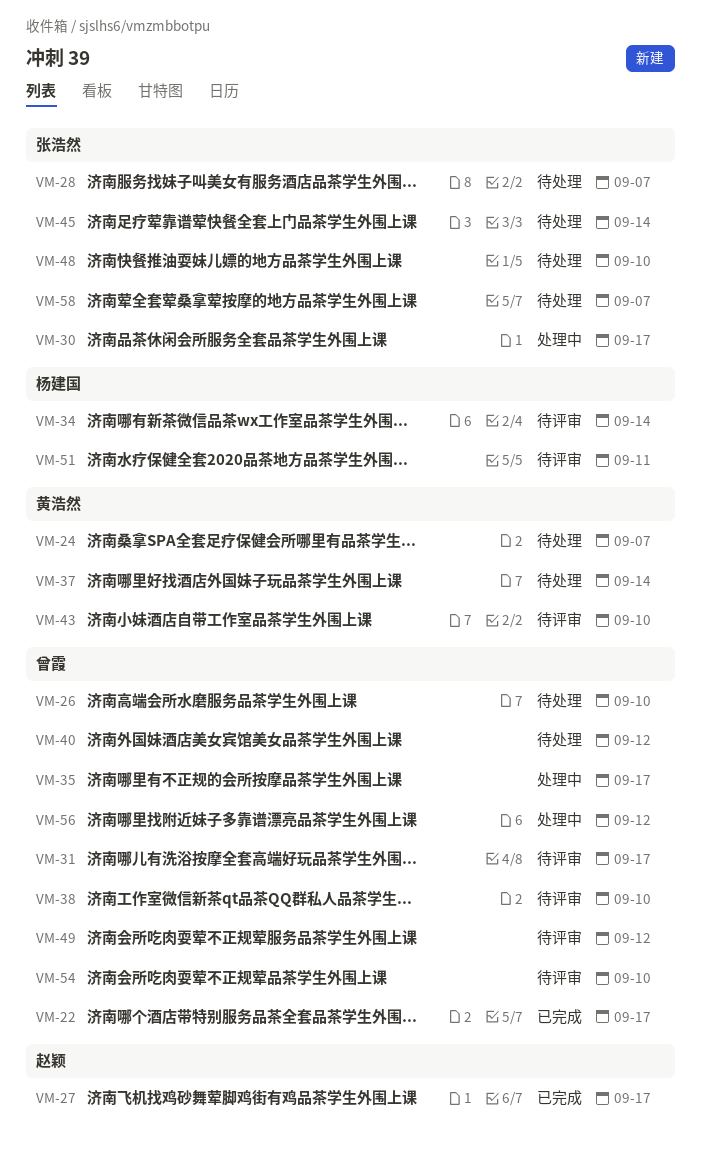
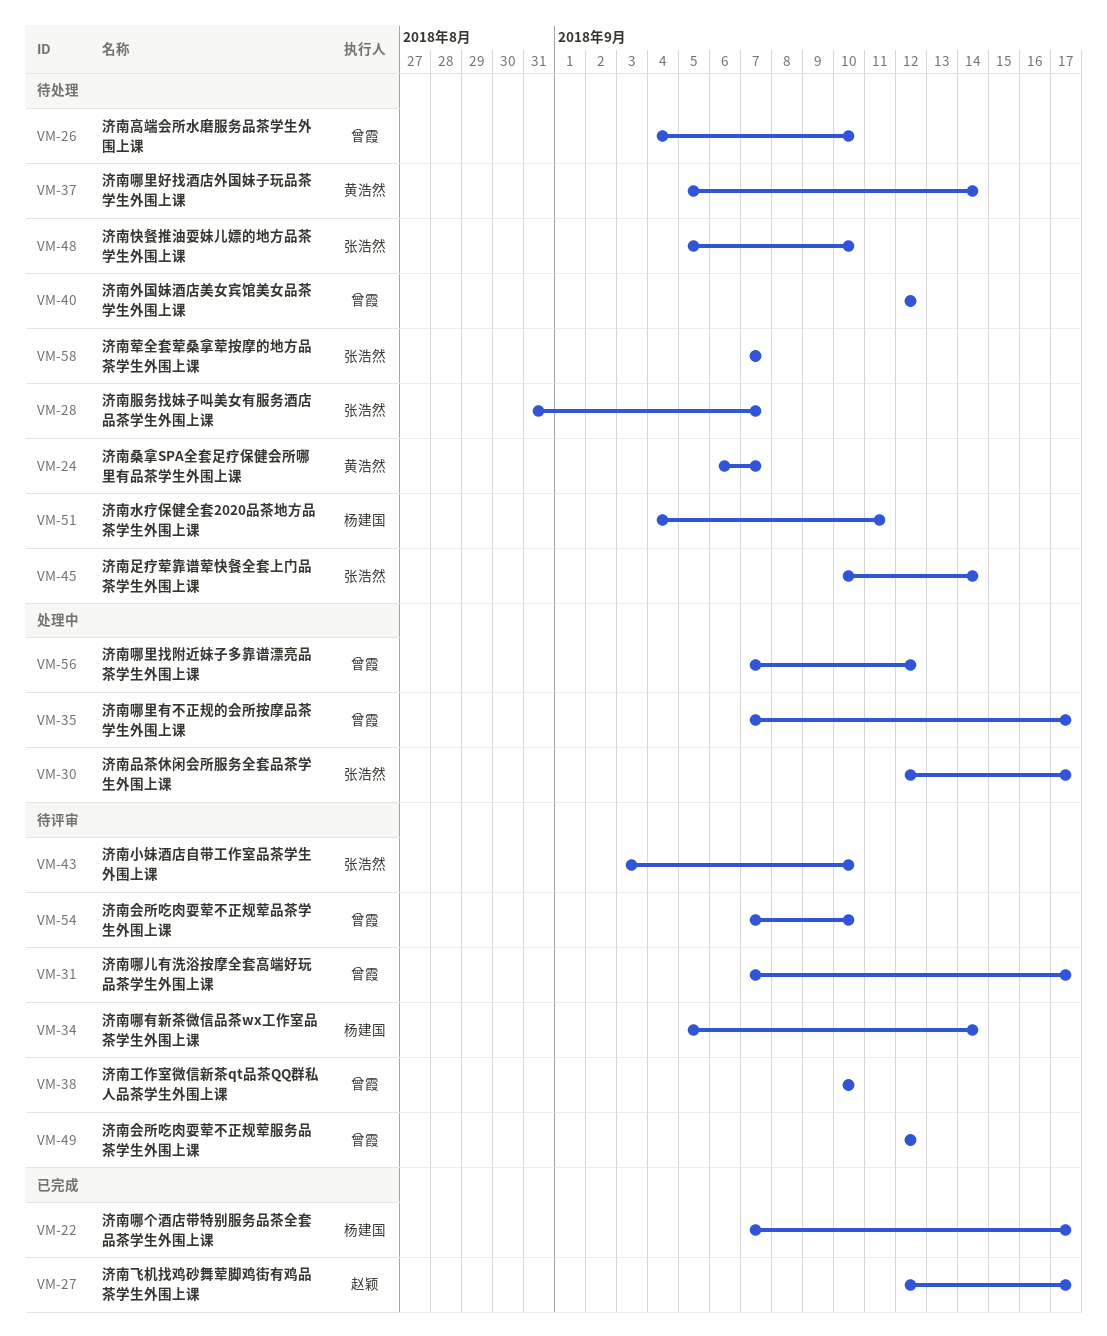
VM-22, owner: 曾霞 -> 杨建国
VM-43, owner: 黄浩然 -> 张浩然
VM-51, status: 待评审 -> 待处理

